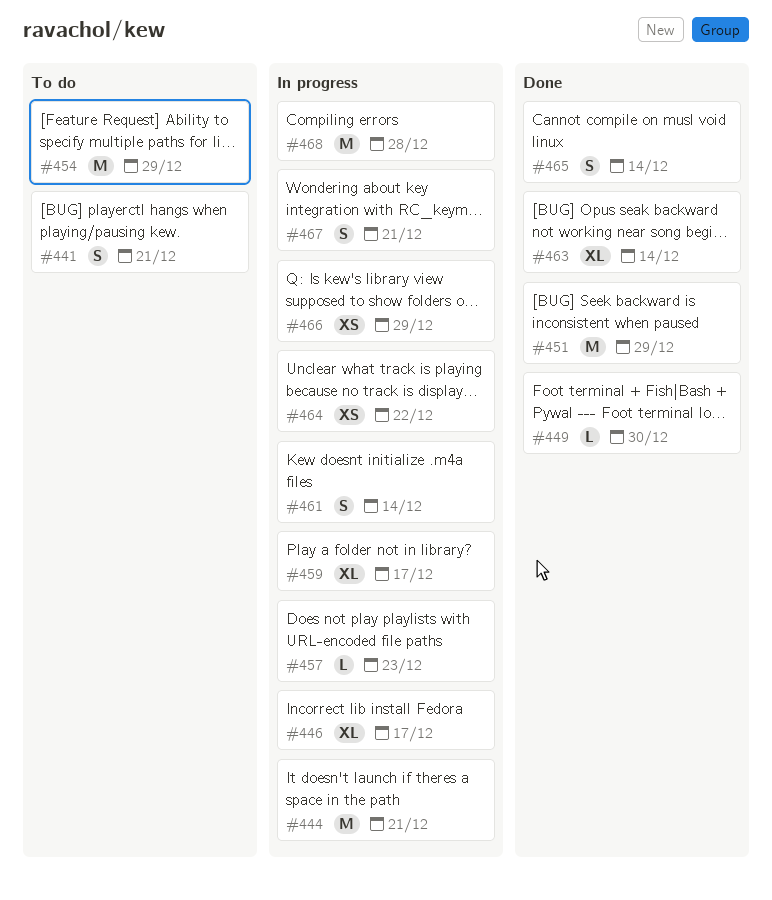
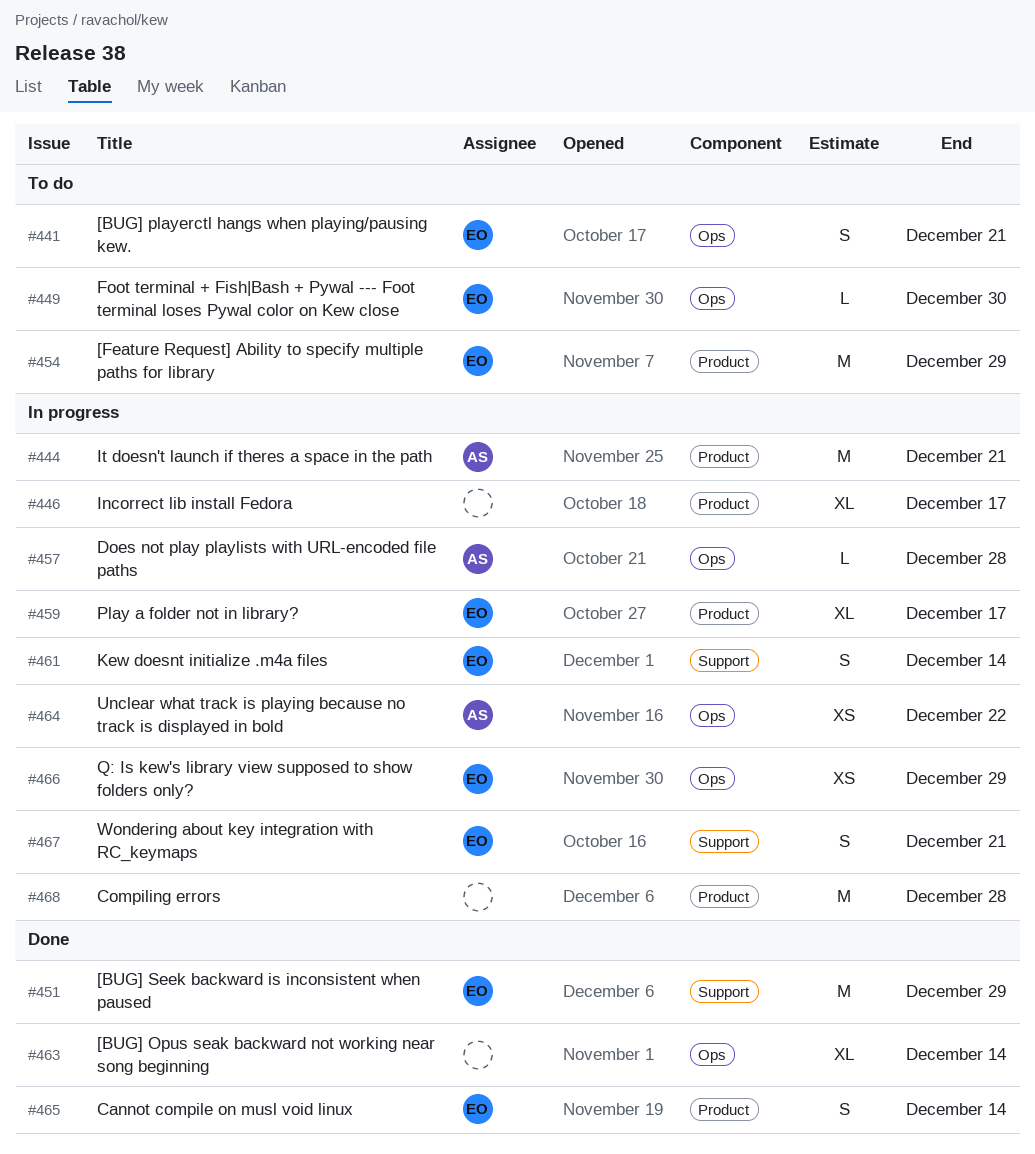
#449, status: Done -> To do
#457, due: Dec 23 -> Dec 28

